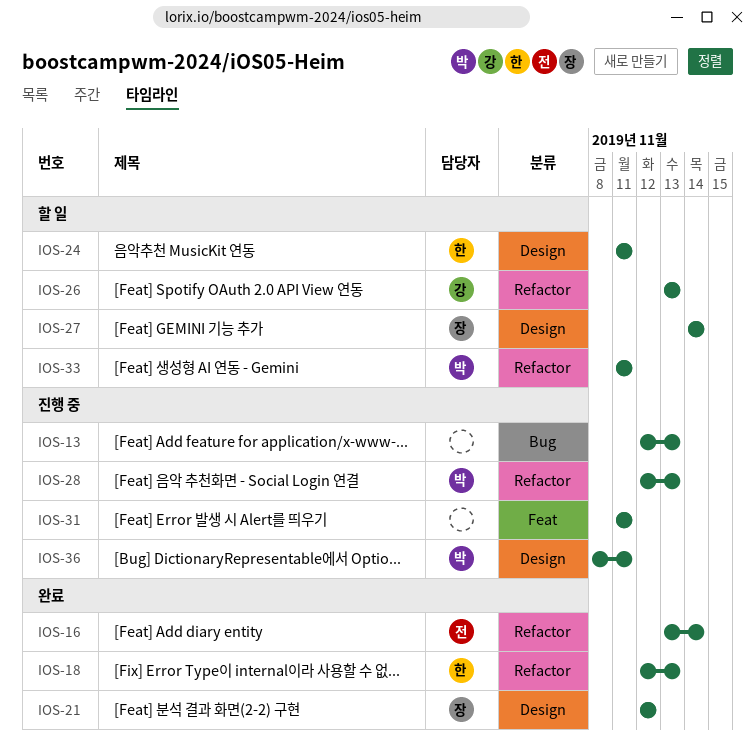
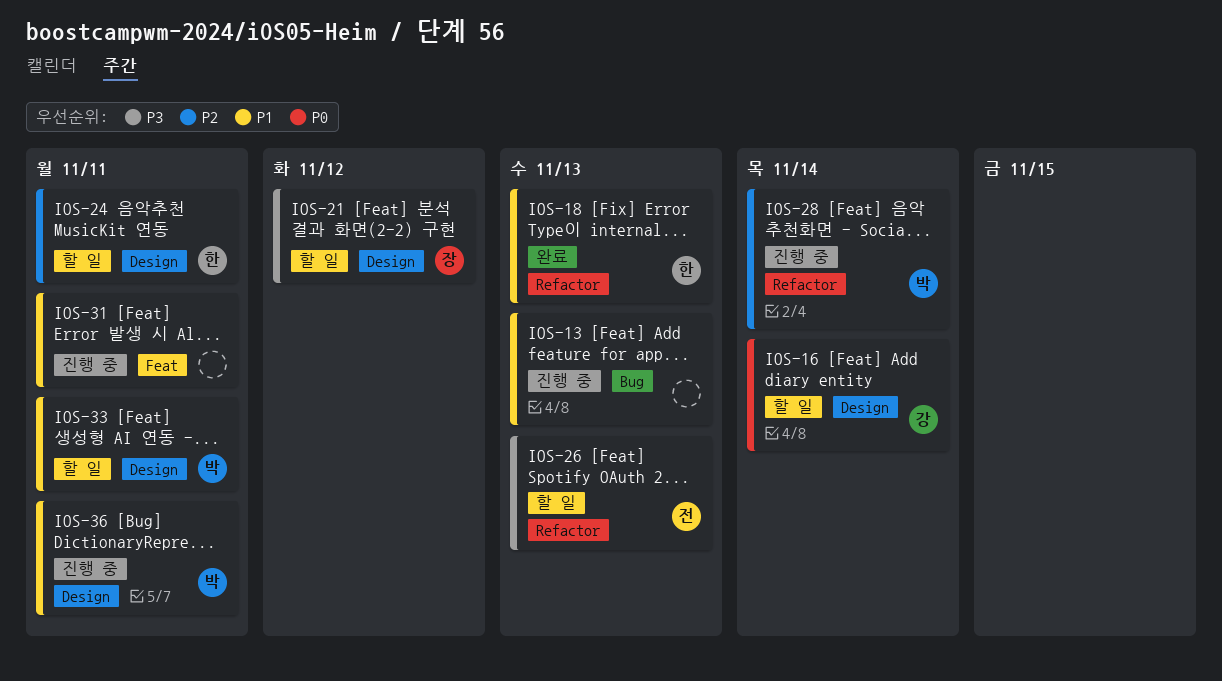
IOS-16, status: 완료 -> 할 일
IOS-16, owner: 전 -> 강
IOS-16, label: Refactor -> Design
IOS-21, status: 완료 -> 할 일
IOS-26, owner: 강 -> 전
IOS-27: present -> none
IOS-28, due: Nov 13 -> Nov 14
IOS-33, label: Refactor -> Design

